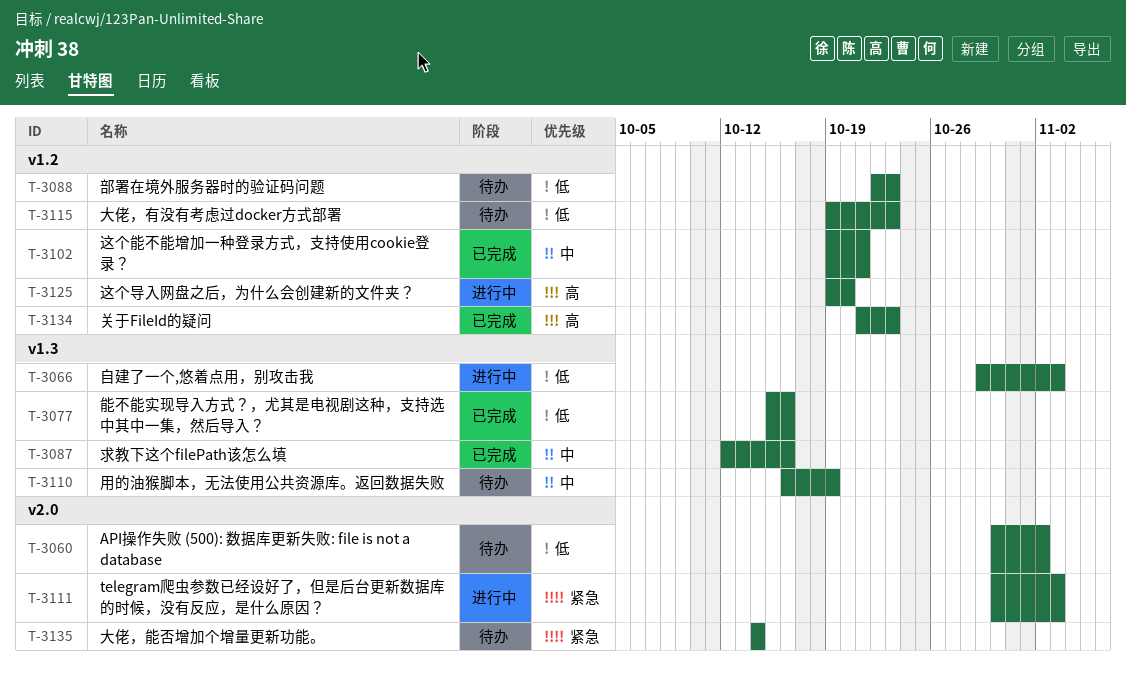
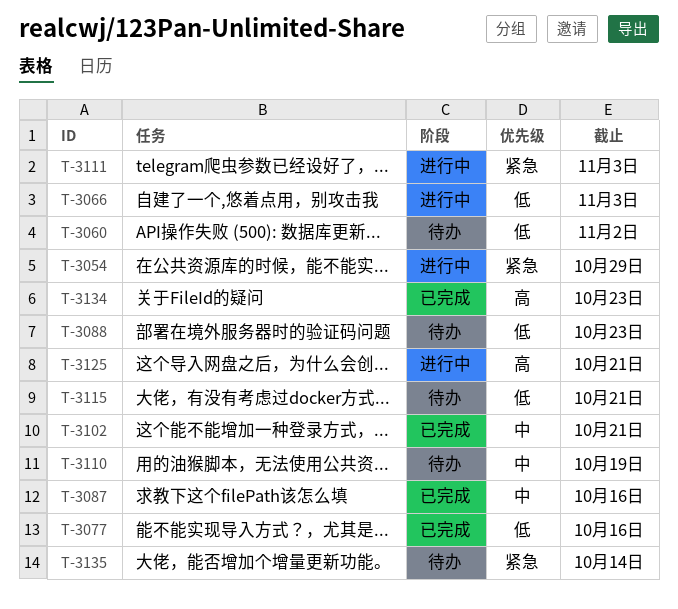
T-3054: none -> present
T-3115, due: Oct 23 -> Oct 21
T-3125, due: Oct 20 -> Oct 21

